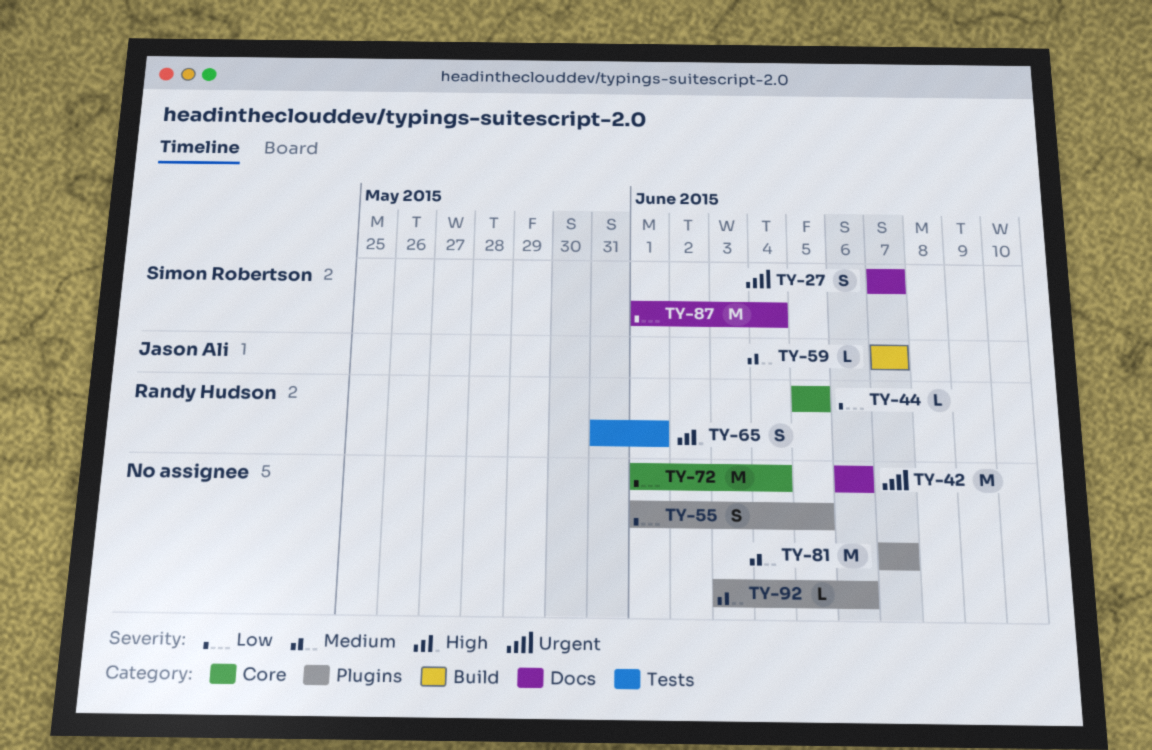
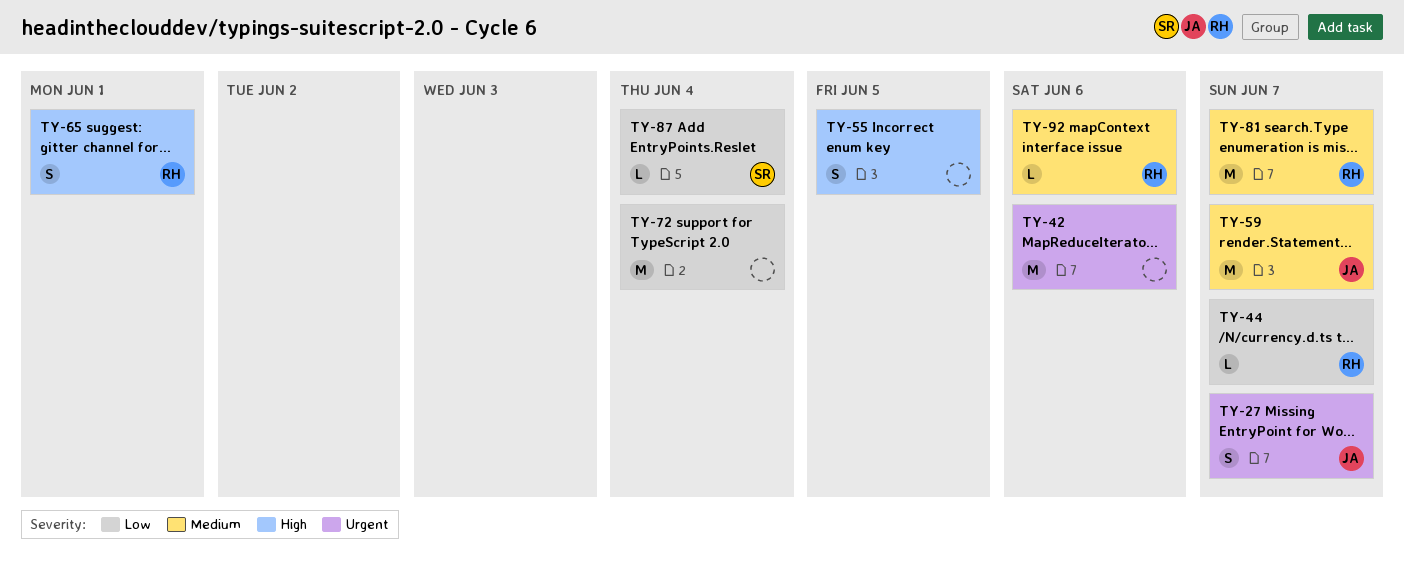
TY-27, owner: Simon Robertson -> Jason Ali
TY-44, due: Jun 5 -> Jun 7
TY-55, priority: Low -> High
TY-59, estimate: L -> M
TY-81, owner: none -> Randy Hudson
TY-87, estimate: M -> L
TY-92, owner: none -> Randy Hudson

